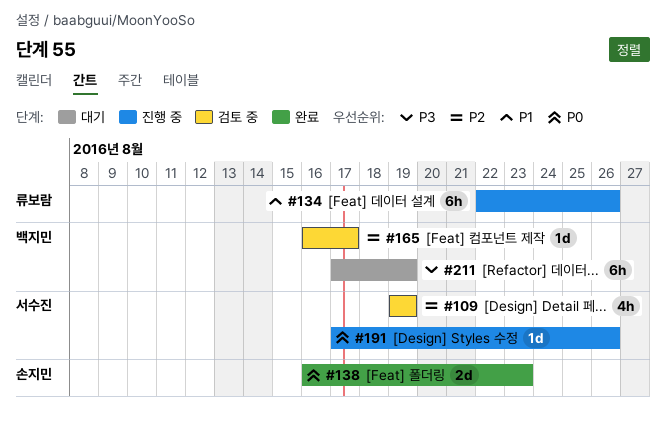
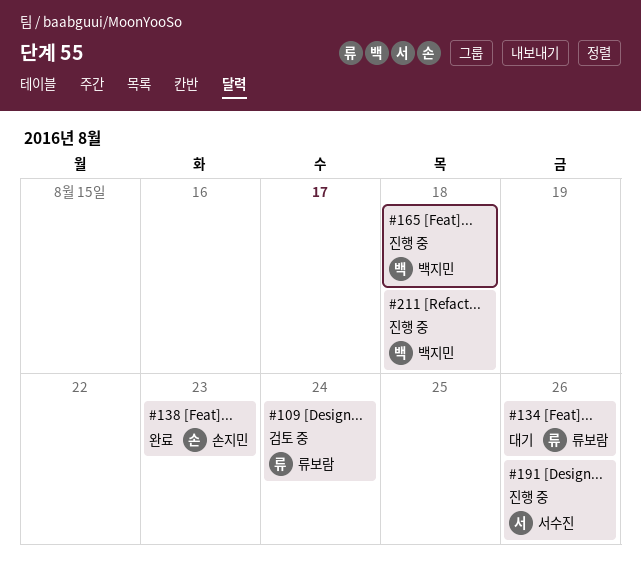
#109, owner: 서수진 -> 류보람
#109, due: Aug 19 -> Aug 24
#134, status: 진행 중 -> 대기
#165, status: 검토 중 -> 진행 중
#165, due: Aug 17 -> Aug 18
#211, status: 대기 -> 진행 중
#211, due: Aug 19 -> Aug 18

